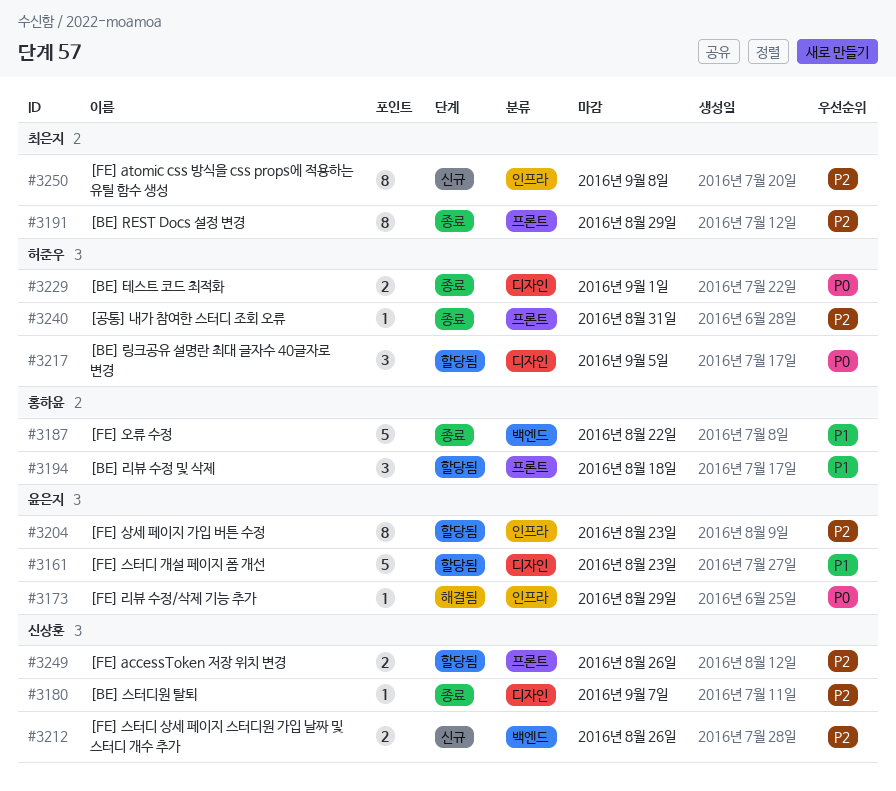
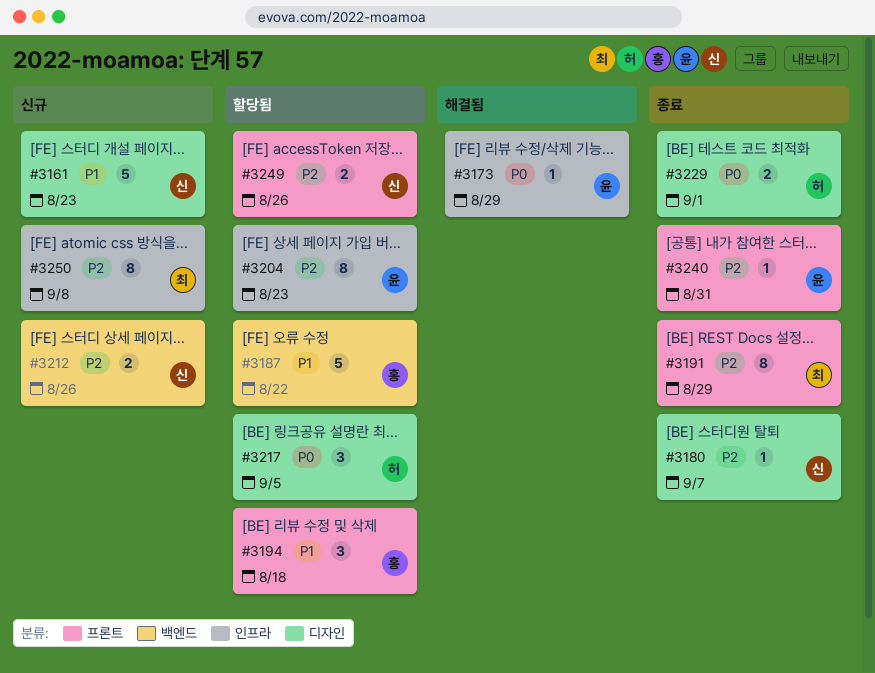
#3161, status: 할당됨 -> 신규
#3161, owner: 윤은지 -> 신상훈
#3187, status: 종료 -> 할당됨
#3240, owner: 허준우 -> 윤은지

